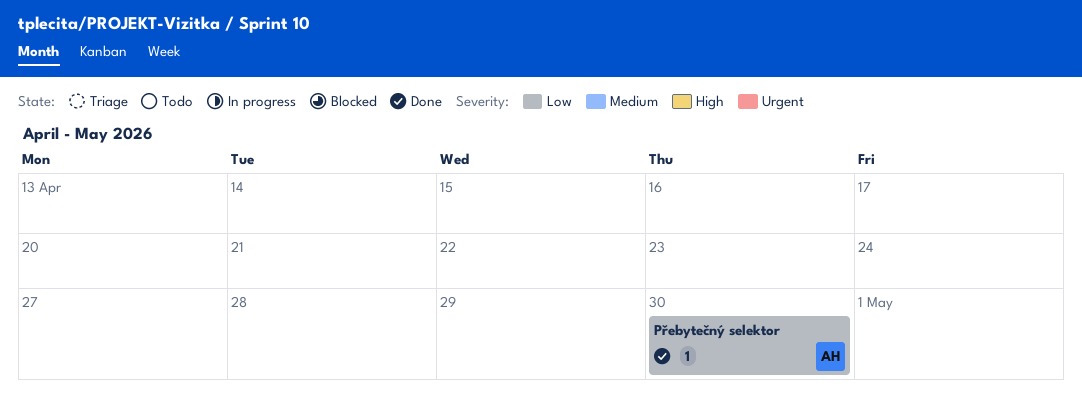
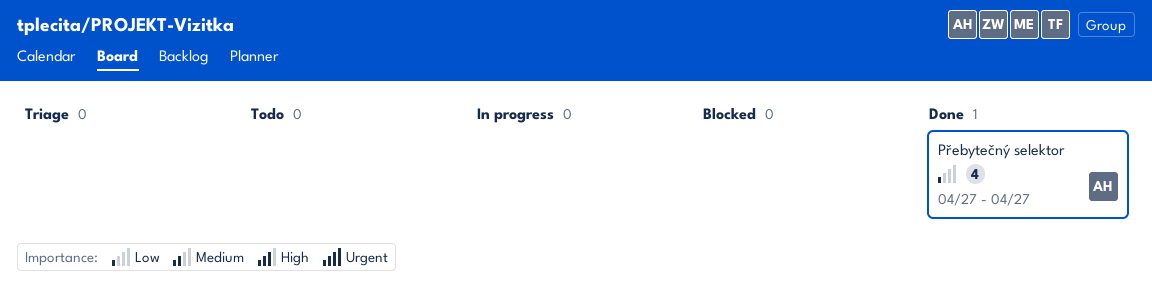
Přebytečný selektor, estimate: 1 -> 4
Přebytečný selektor, due: Apr 30 -> Apr 27

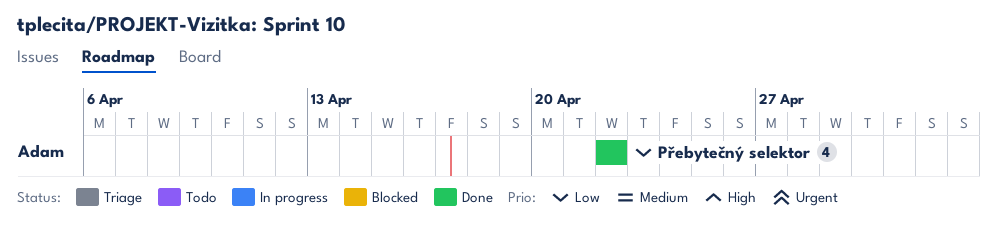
Přebytečný selektor, start: Apr 27 -> Apr 22
Přebytečný selektor, due: Apr 27 -> Apr 22

